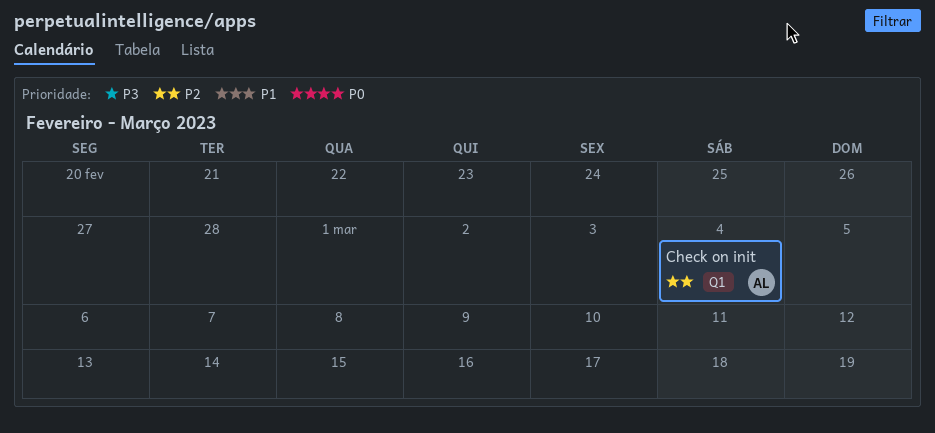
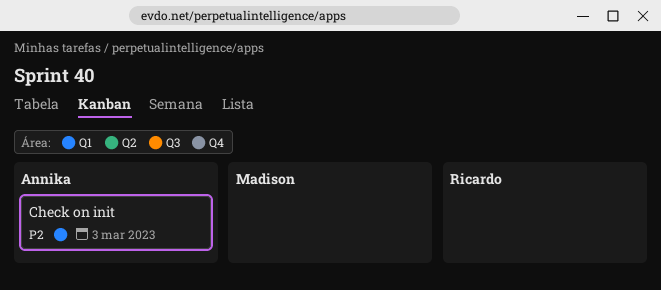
Check on init, due: Mar 4 -> Mar 3

